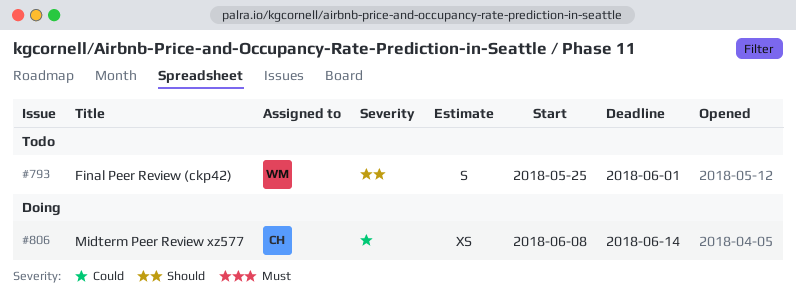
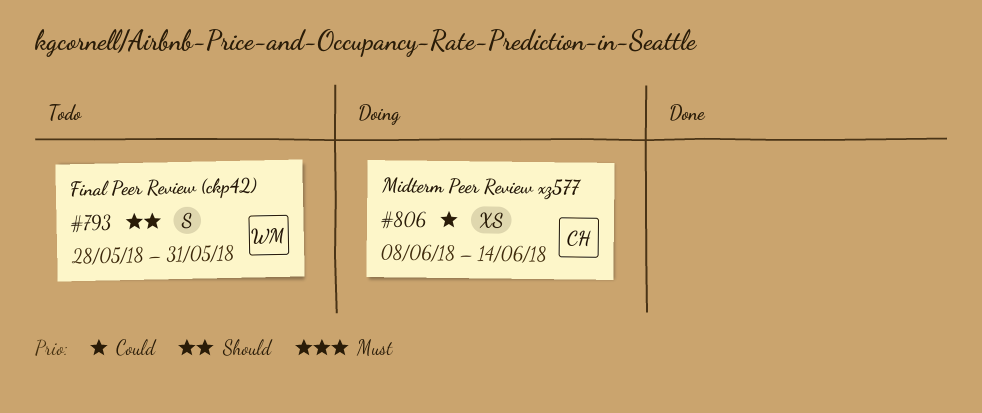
#793, start: May 25 -> May 28
#793, due: Jun 1 -> May 31

